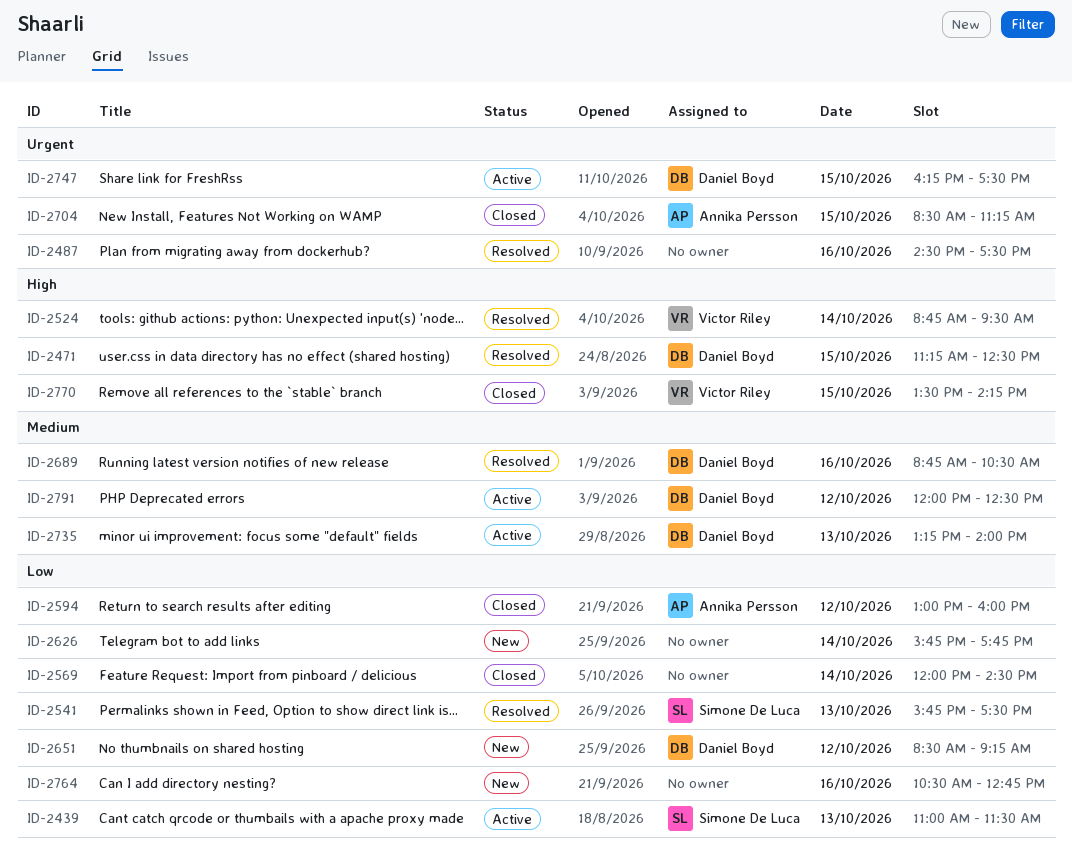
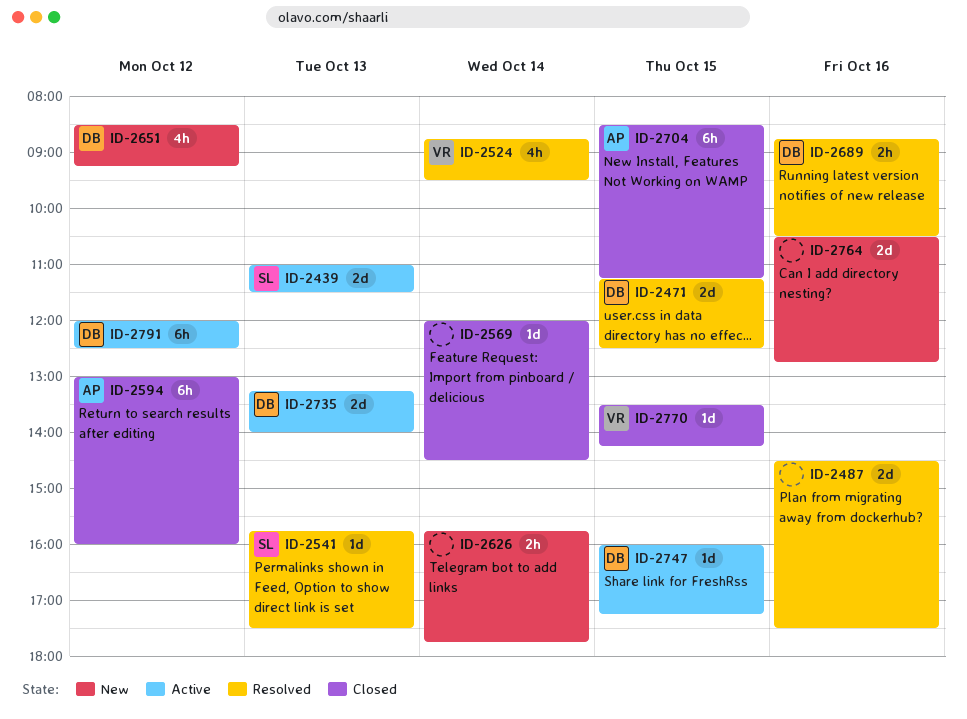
ID-2747, begins: 16:15 -> 16:00
ID-2747, ends: 17:30 -> 17:15

